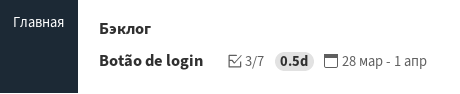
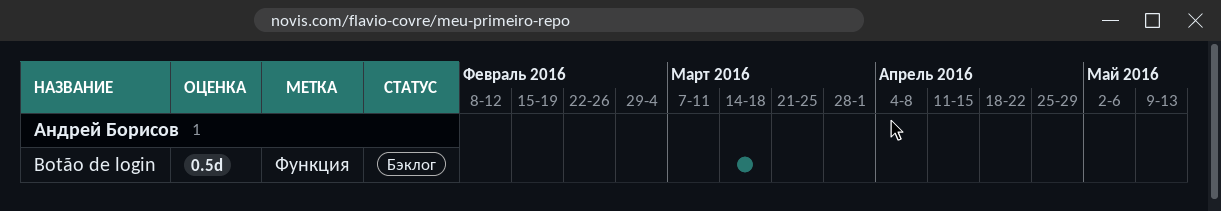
Botão de login, start: Mar 28 -> Mar 14
Botão de login, due: Apr 1 -> Mar 18

